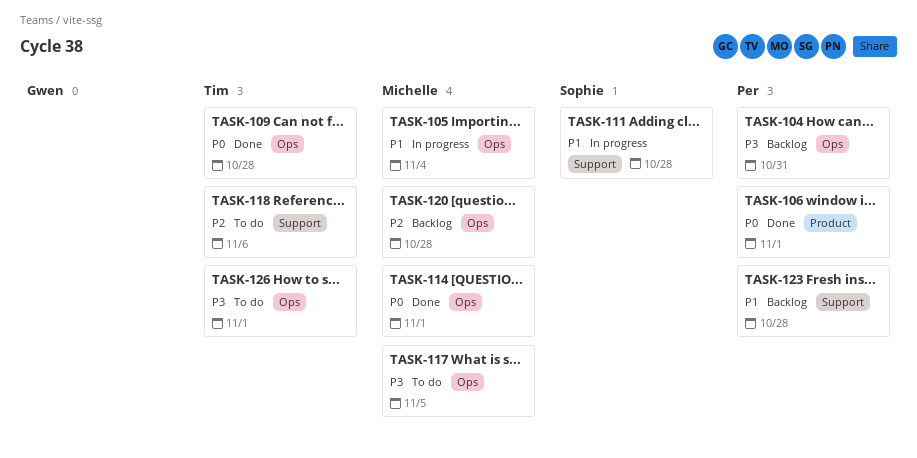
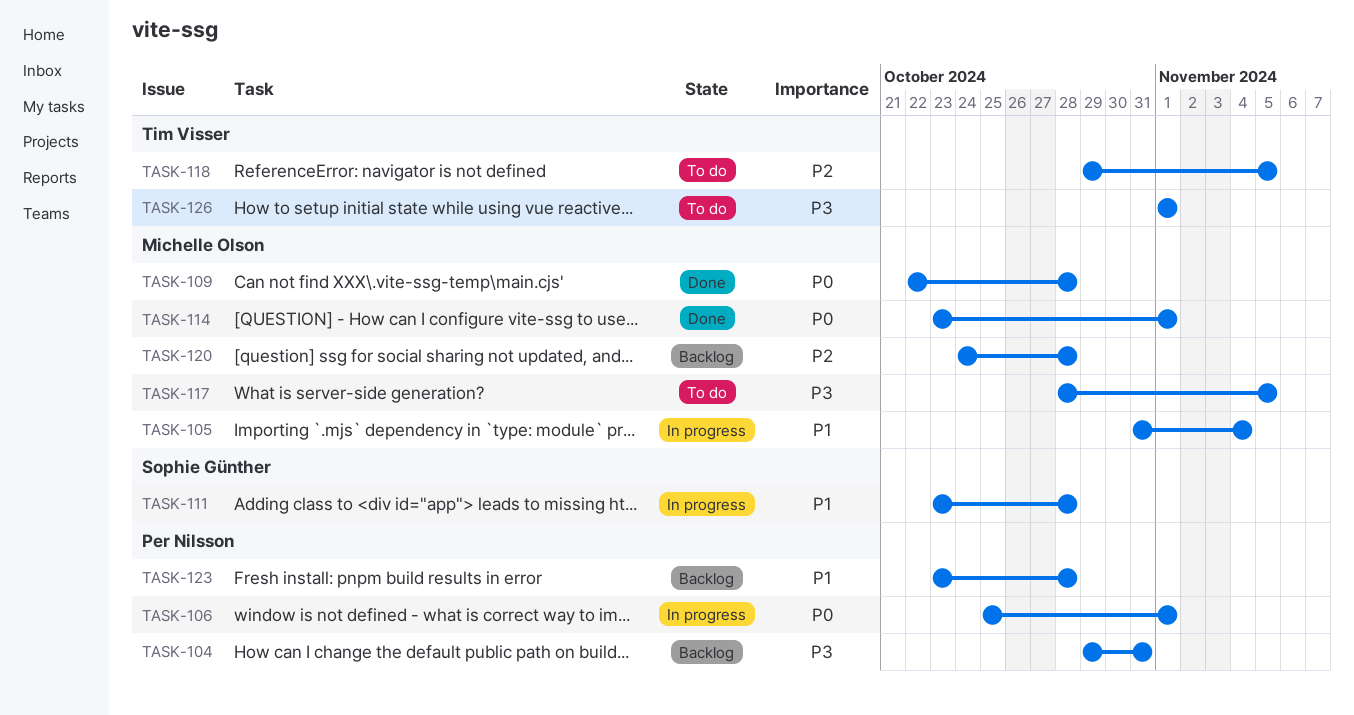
TASK-106, status: Done -> In progress
TASK-109, owner: Tim Visser -> Michelle Olson
TASK-118, due: Nov 6 -> Nov 5

